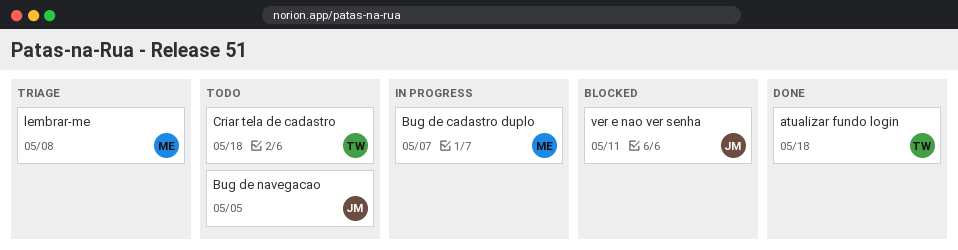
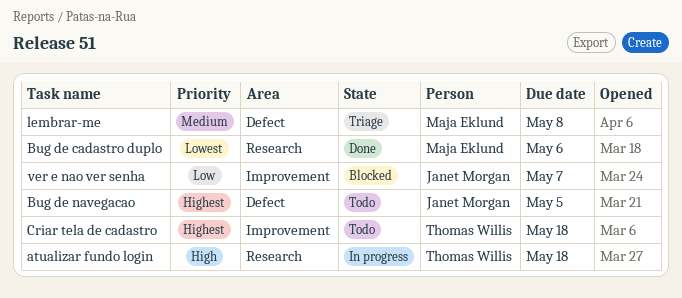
atualizar fundo login, status: Done -> In progress
Bug de cadastro duplo, status: In progress -> Done
Bug de cadastro duplo, due: May 7 -> May 6
ver e nao ver senha, due: May 11 -> May 7

